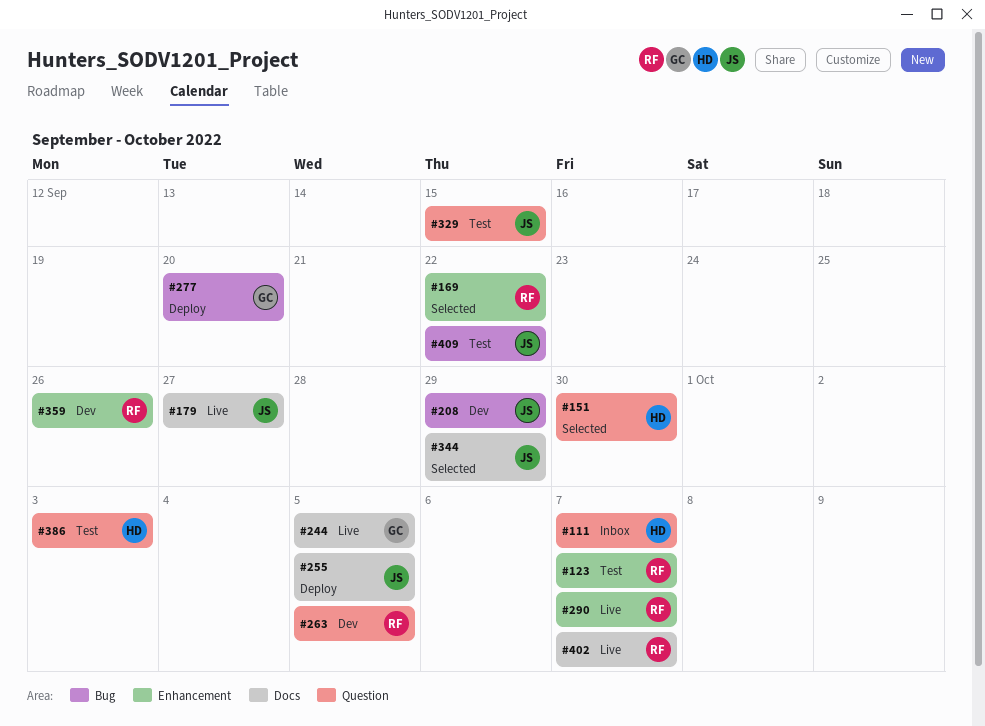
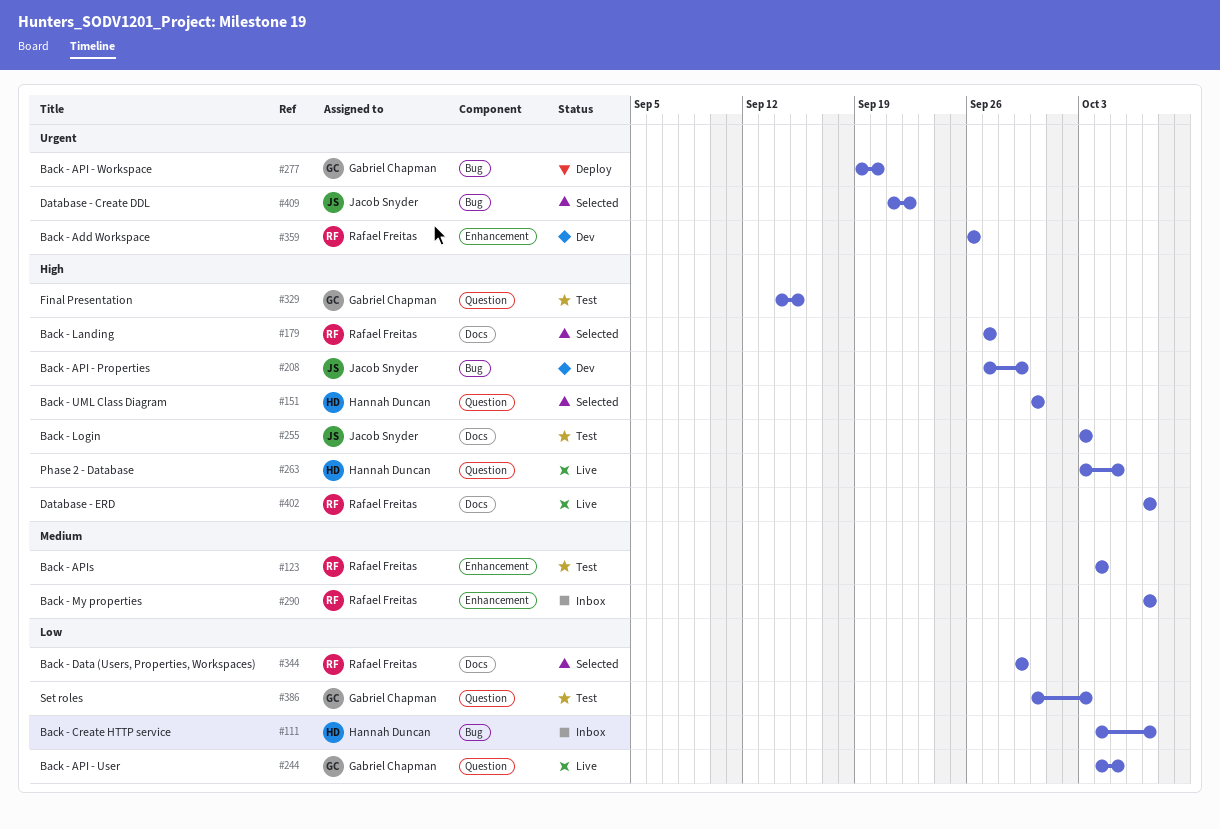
#111, label: Question -> Bug
#123, due: Oct 7 -> Oct 4
#169: present -> none
#179, status: Live -> Selected
#179, owner: Jacob Snyder -> Rafael Freitas
#244, label: Docs -> Question
#255, status: Deploy -> Test
#255, due: Oct 5 -> Oct 3
#263, status: Dev -> Live
#263, owner: Rafael Freitas -> Hannah Duncan
#290, status: Live -> Inbox
#329, owner: Jacob Snyder -> Gabriel Chapman
#344, owner: Jacob Snyder -> Rafael Freitas
#386, owner: Hannah Duncan -> Gabriel Chapman
#409, status: Test -> Selected

